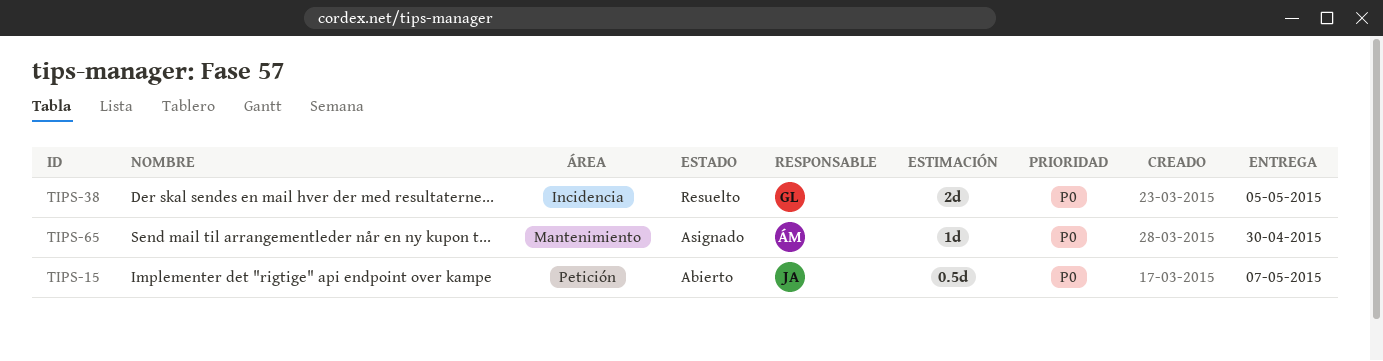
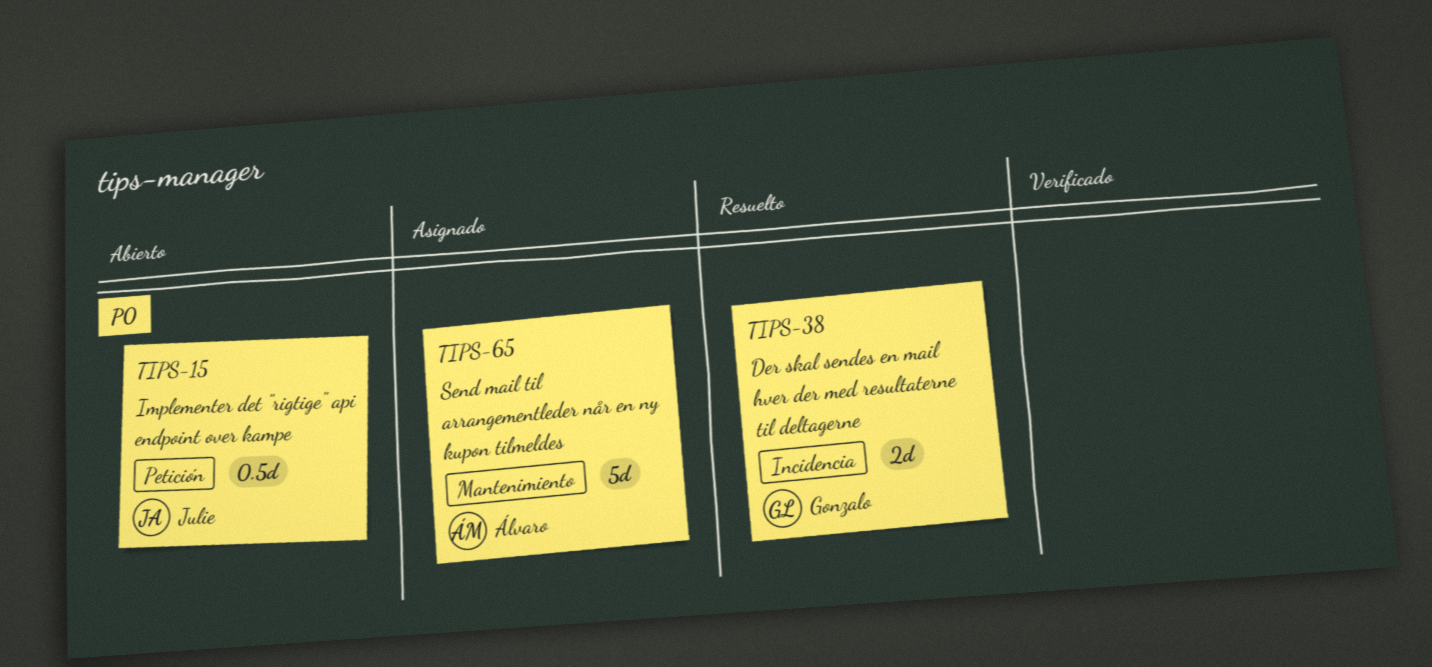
TIPS-65, estimate: 1d -> 5d

